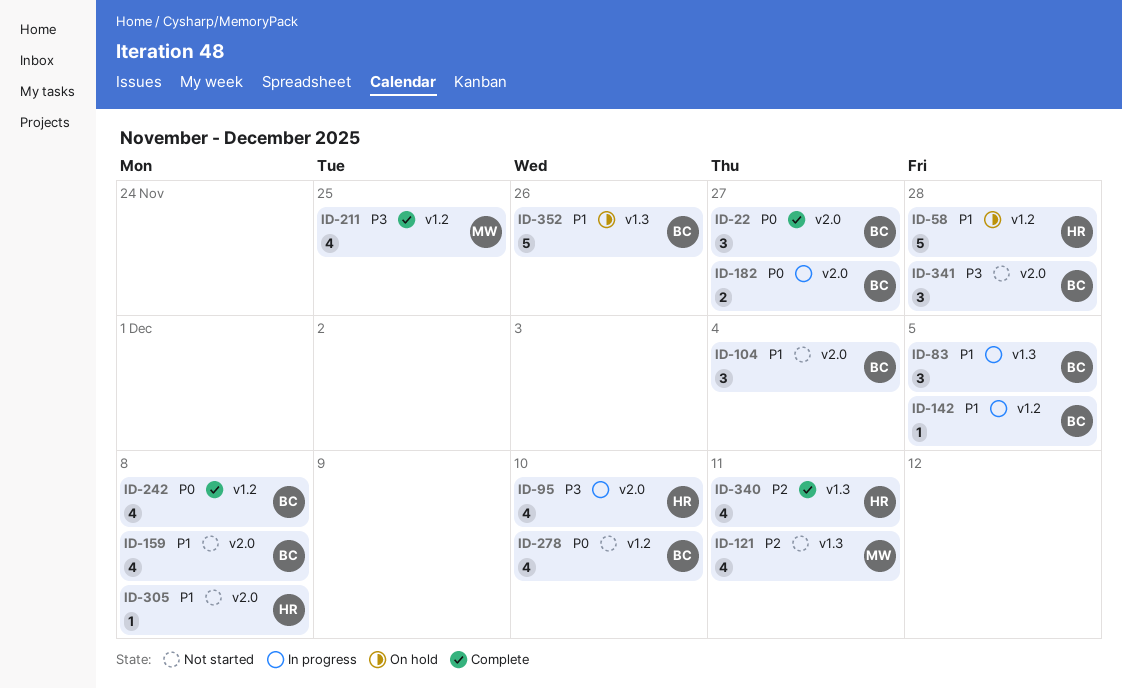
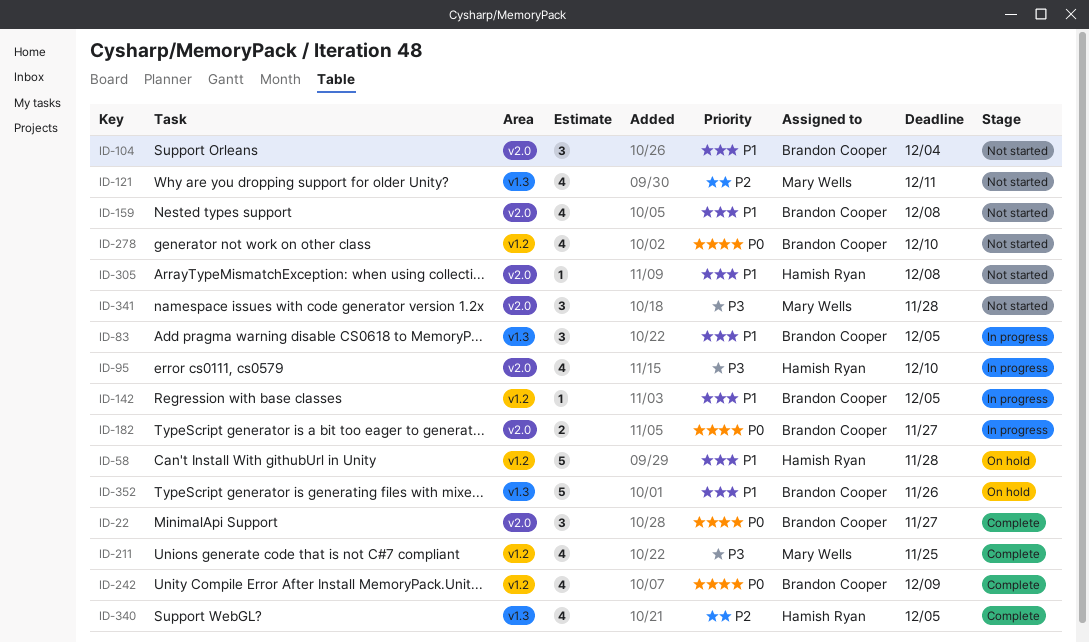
ID-242, due: Dec 8 -> Dec 9
ID-340, due: Dec 11 -> Dec 5
ID-341, owner: Brandon Cooper -> Mary Wells

